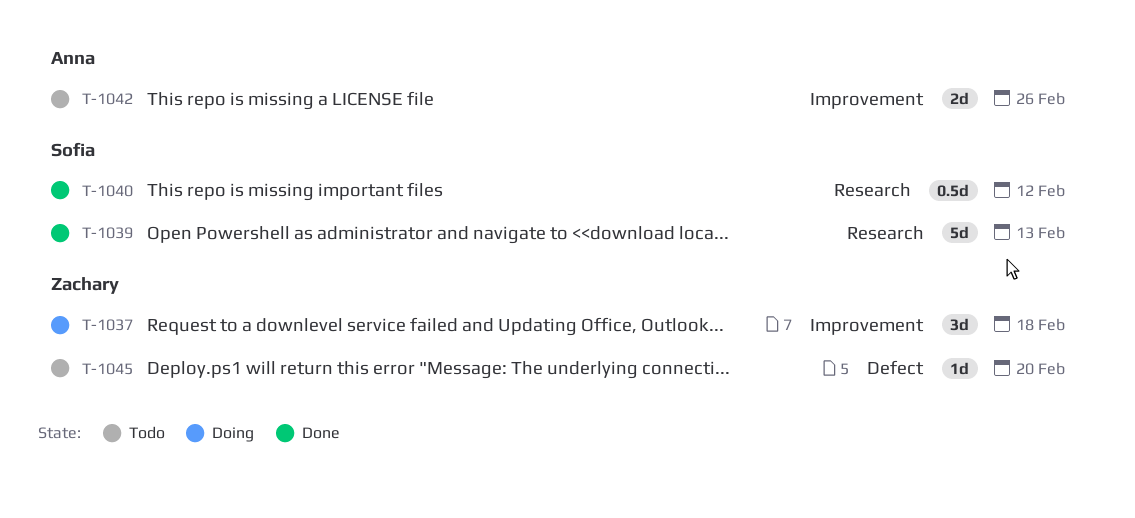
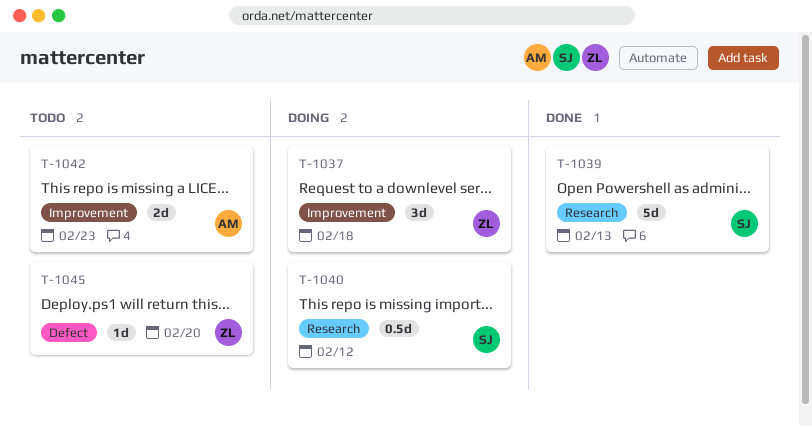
T-1040, status: Done -> Doing
T-1042, due: Feb 26 -> Feb 23

